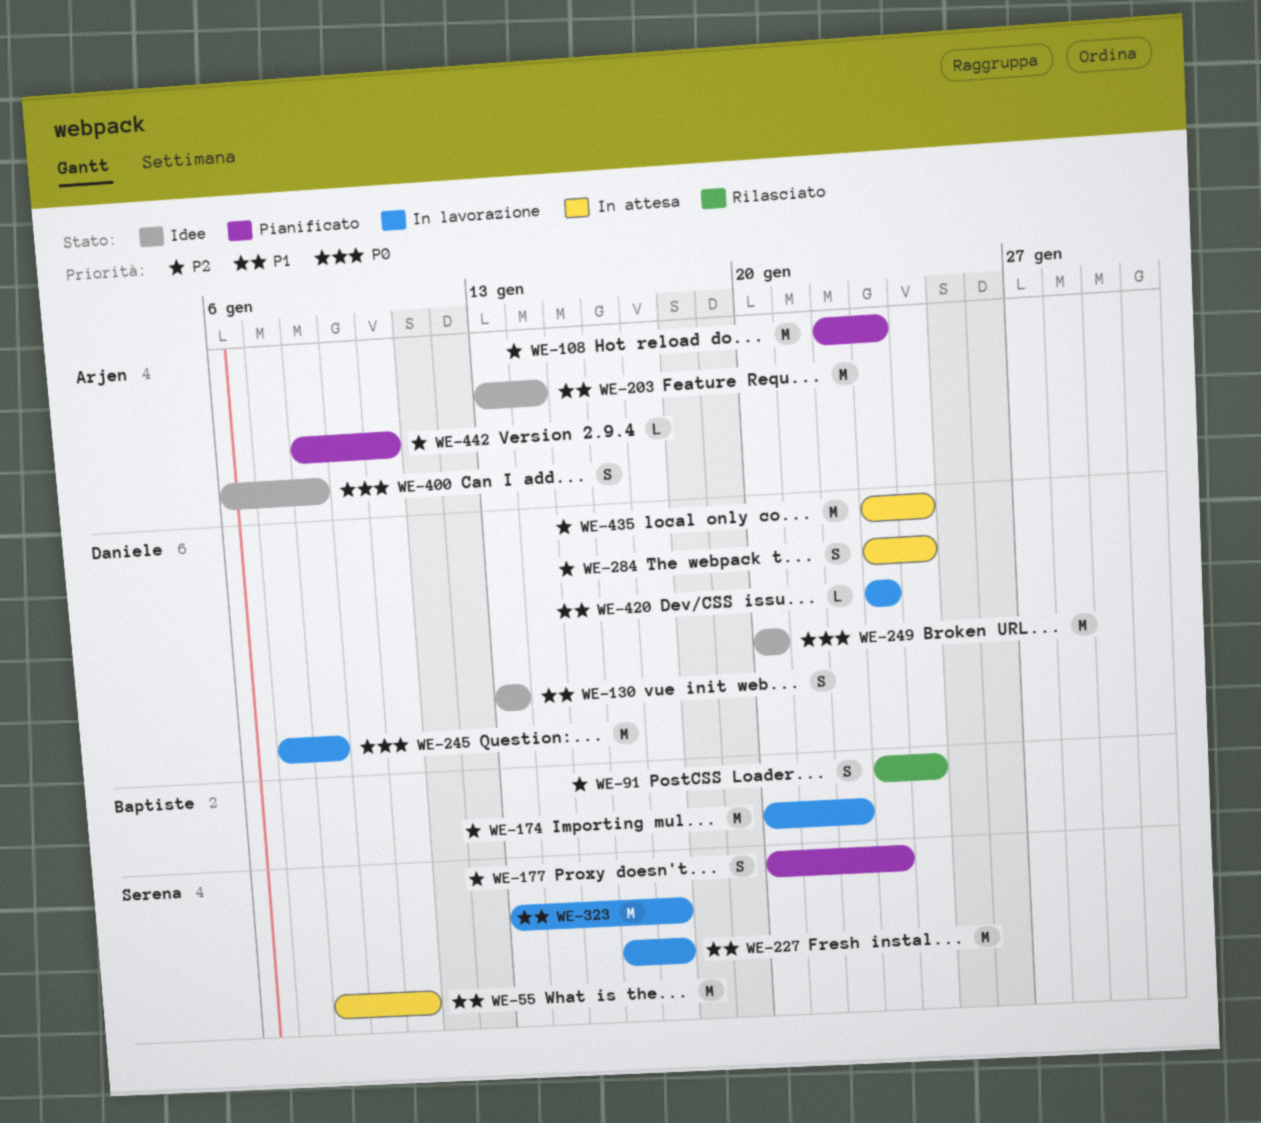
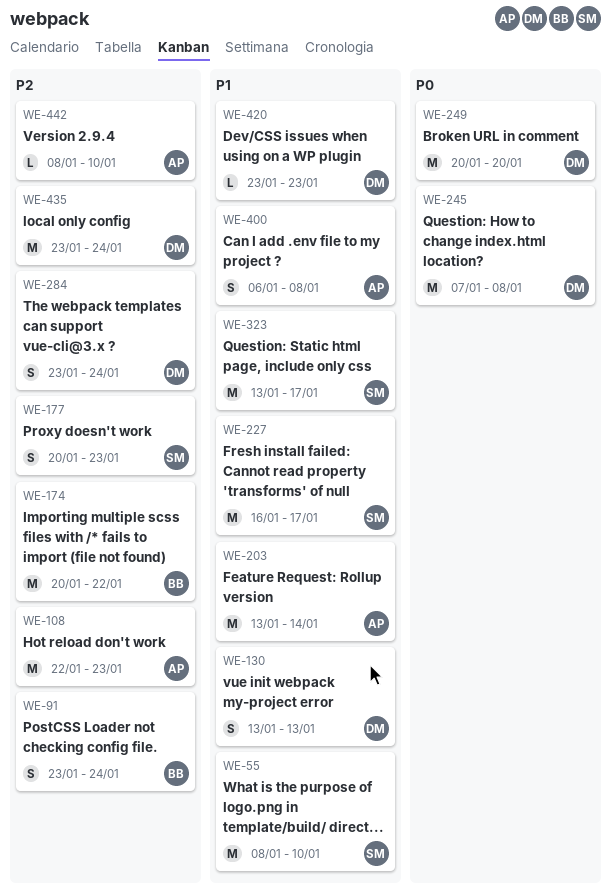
WE-400, priority: P0 -> P1

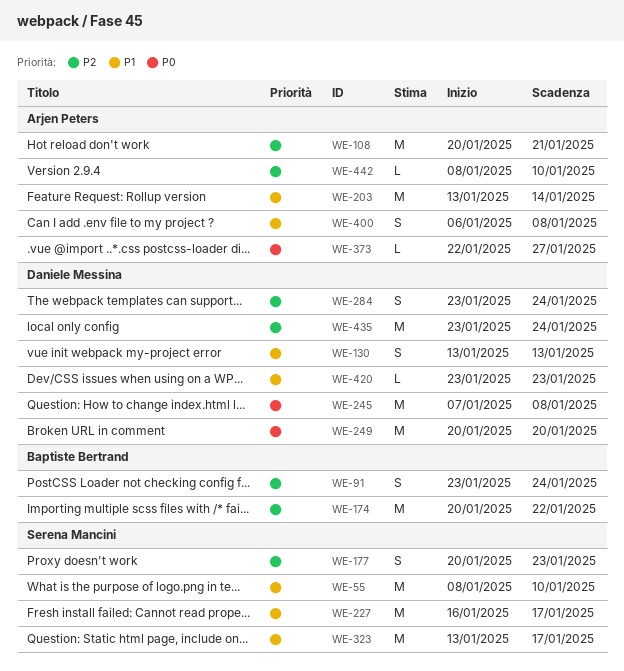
WE-108, start: Jan 22 -> Jan 20
WE-108, due: Jan 23 -> Jan 21
WE-373: none -> present

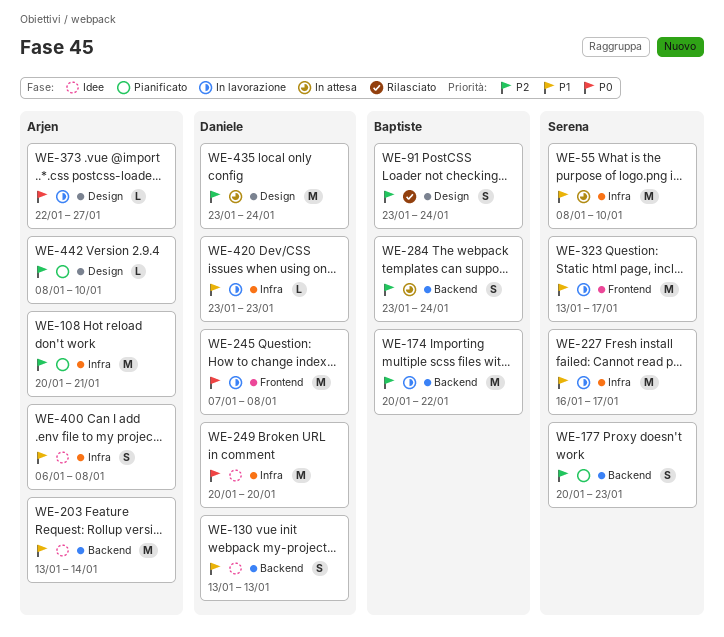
WE-284, owner: Daniele Messina -> Baptiste Bertrand

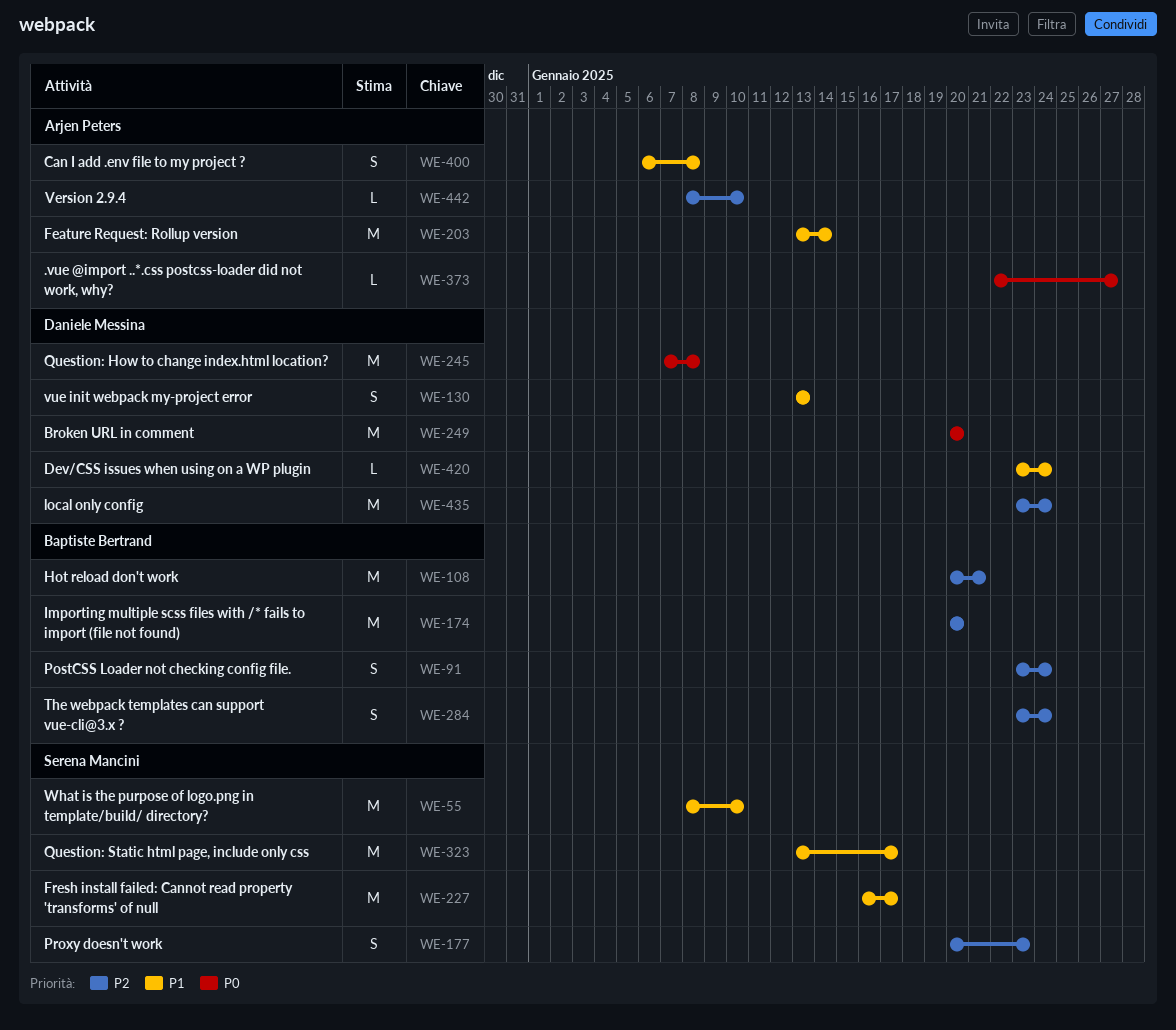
WE-108, owner: Arjen Peters -> Baptiste Bertrand
WE-174, due: Jan 22 -> Jan 20
WE-420, due: Jan 23 -> Jan 24

